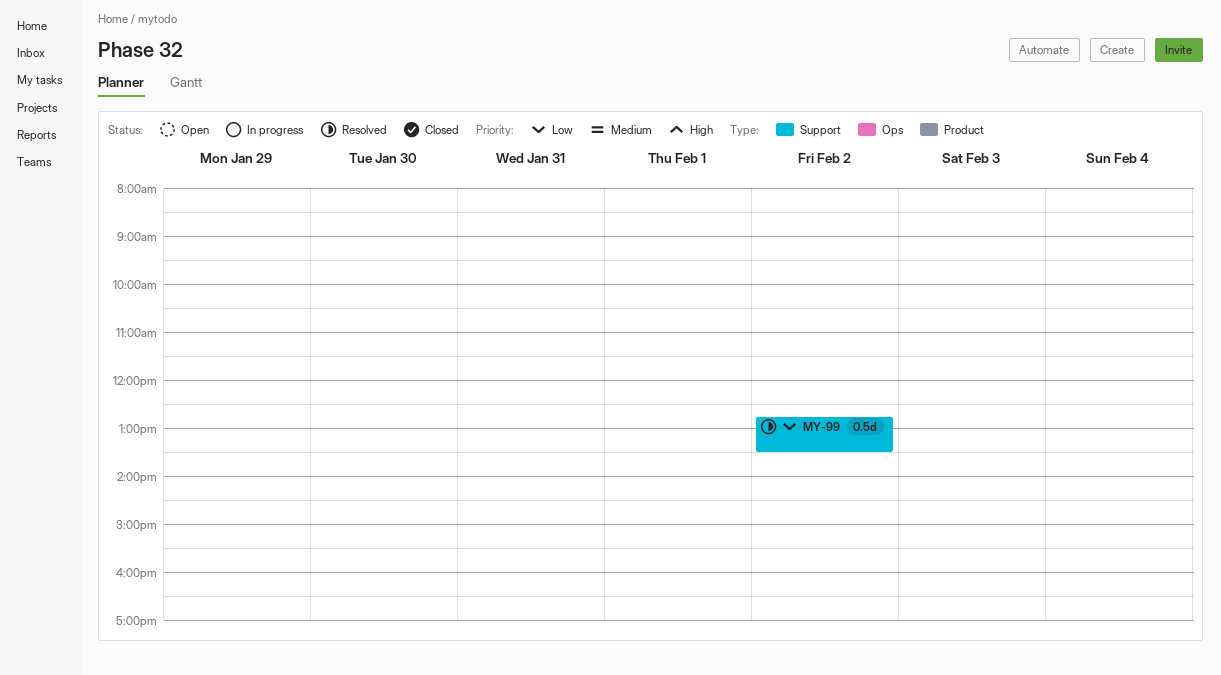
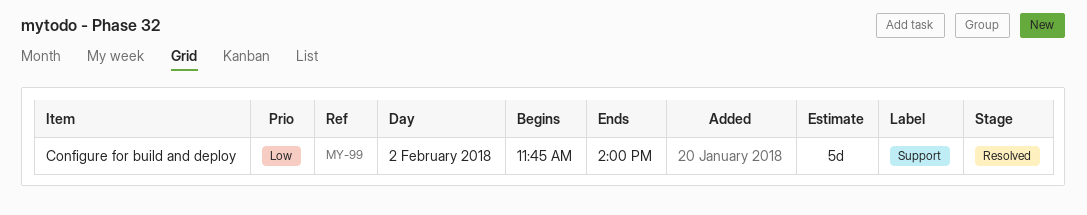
MY-99, estimate: 0.5d -> 5d
MY-99, begins: 12:45 -> 11:45
MY-99, ends: 13:30 -> 14:00

